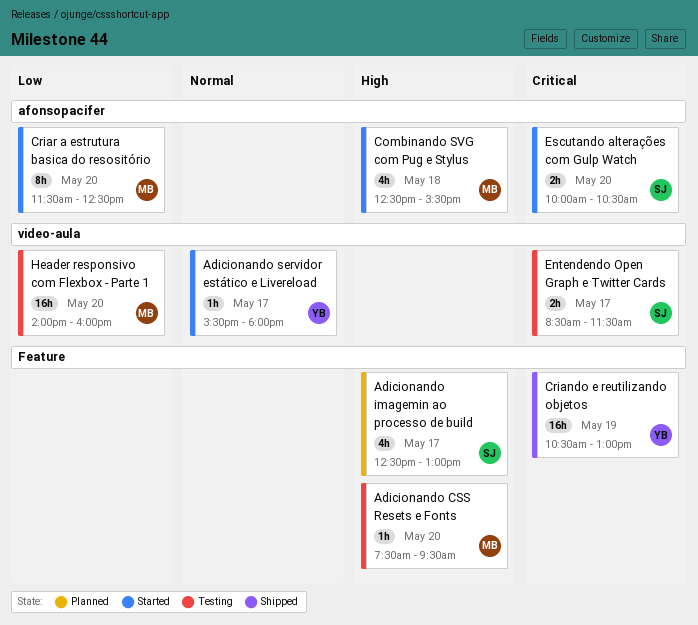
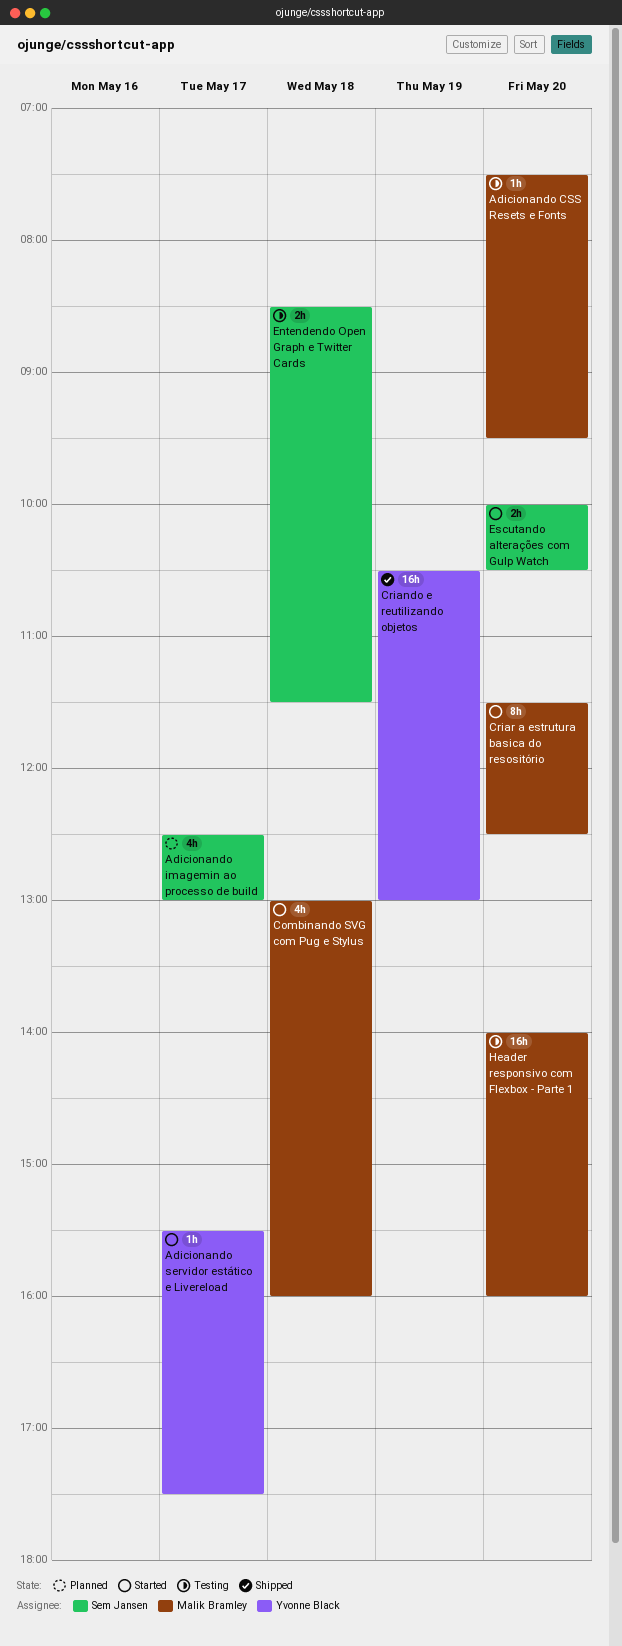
Adicionando servidor estático e Livereload, ends: 18:00 -> 17:30
Combinando SVG com Pug e Stylus, begins: 12:30 -> 13:00
Combinando SVG com Pug e Stylus, ends: 15:30 -> 16:00
Entendendo Open Graph e Twitter Cards, day: May 17 -> May 18

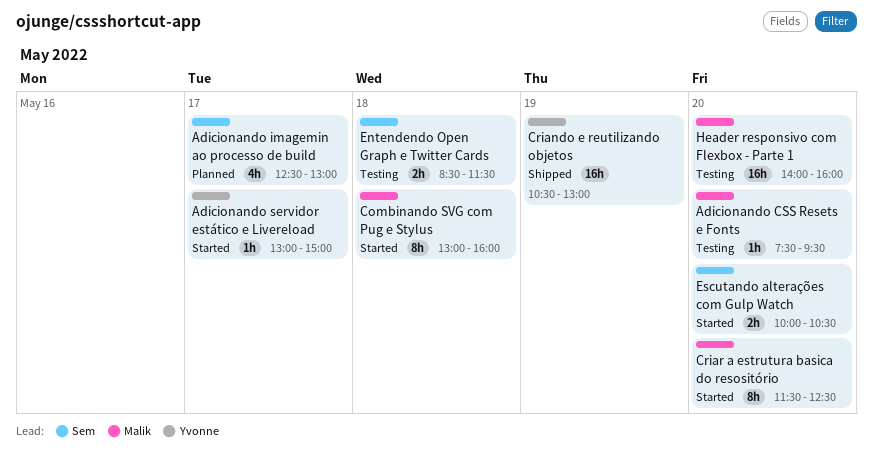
Adicionando servidor estático e Livereload, begins: 15:30 -> 13:00
Adicionando servidor estático e Livereload, ends: 17:30 -> 15:00
Combinando SVG com Pug e Stylus, estimate: 4h -> 8h

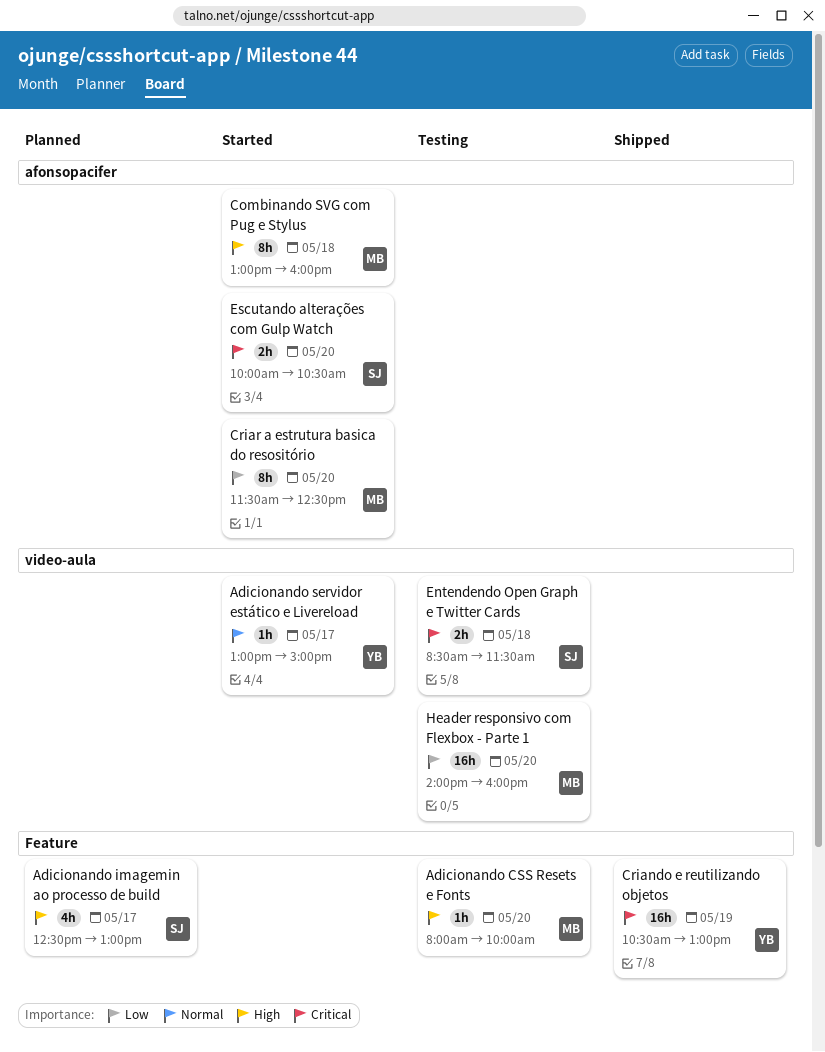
Adicionando CSS Resets e Fonts, begins: 07:30 -> 08:00
Adicionando CSS Resets e Fonts, ends: 09:30 -> 10:00

